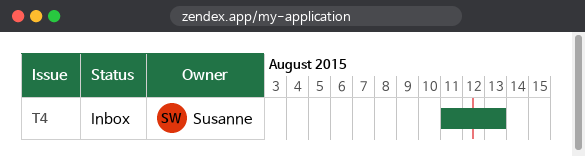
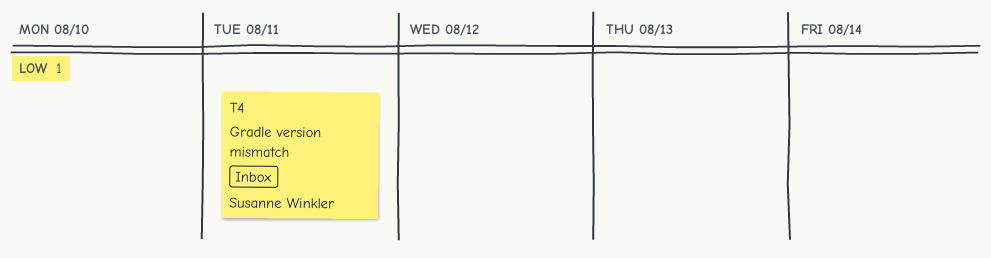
T4, due: Aug 13 -> Aug 11

